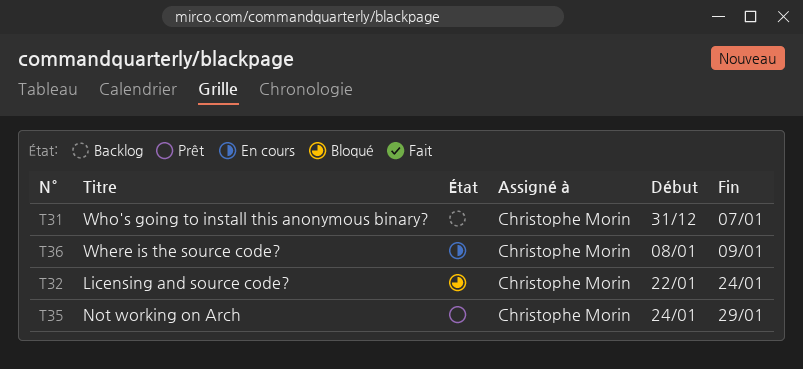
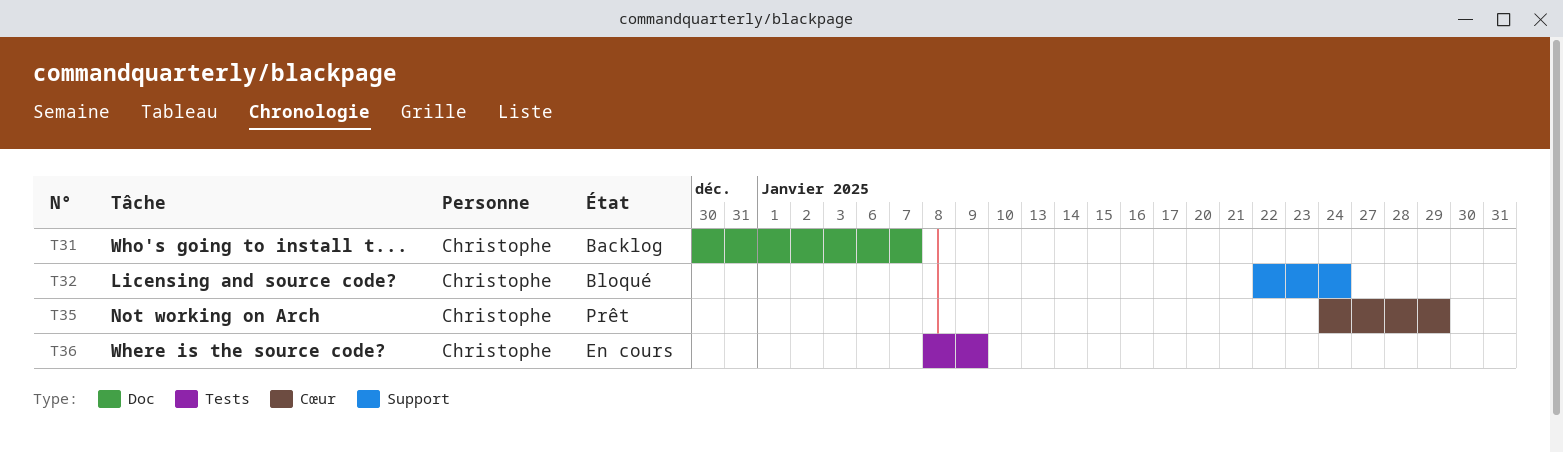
T31, start: Dec 31 -> Dec 30

